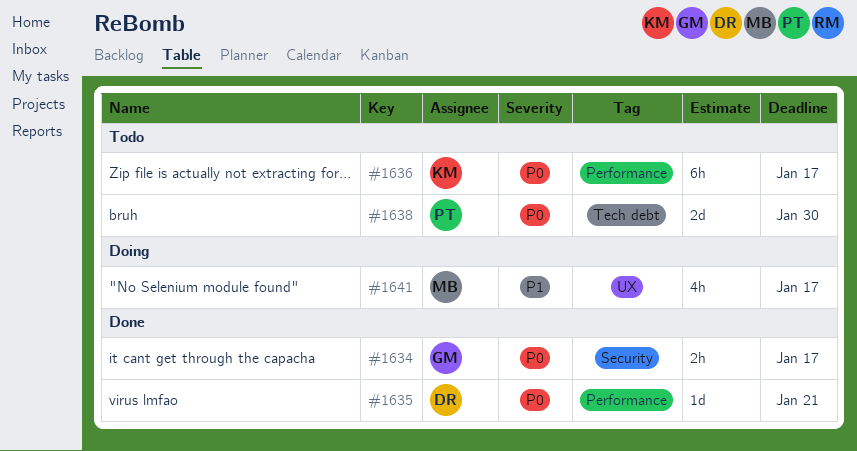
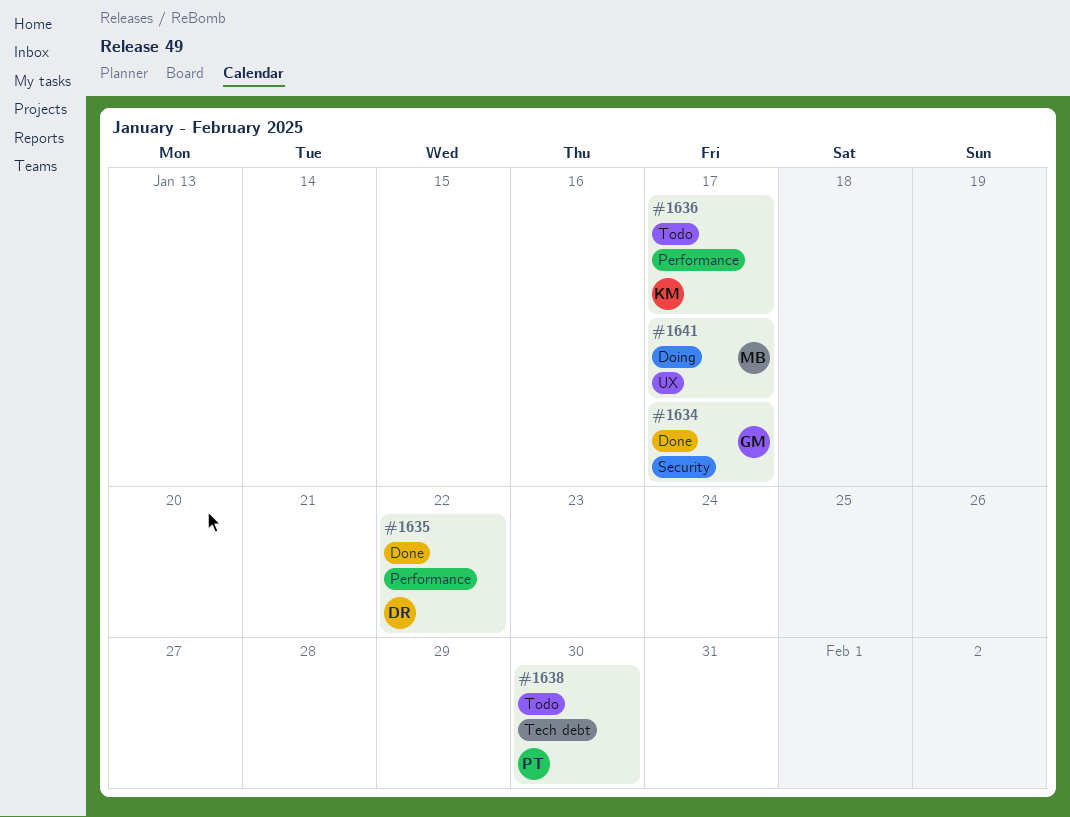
#1635, due: Jan 21 -> Jan 22

